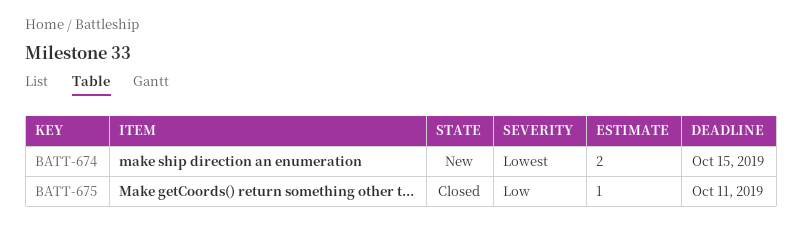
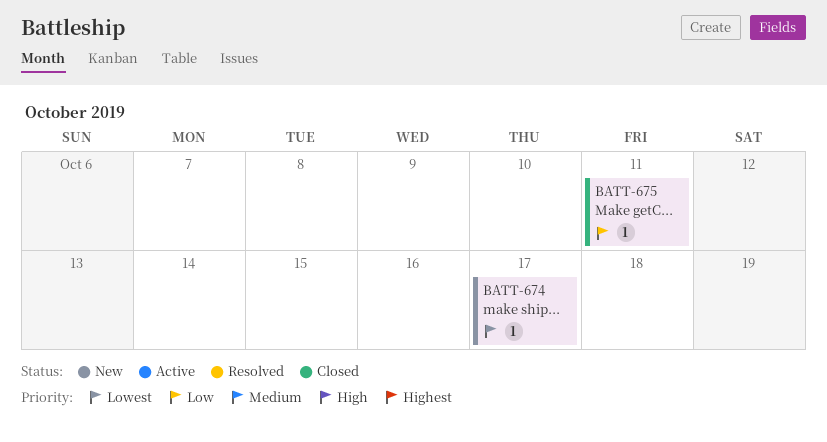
BATT-674, estimate: 2 -> 1
BATT-674, due: Oct 15 -> Oct 17

